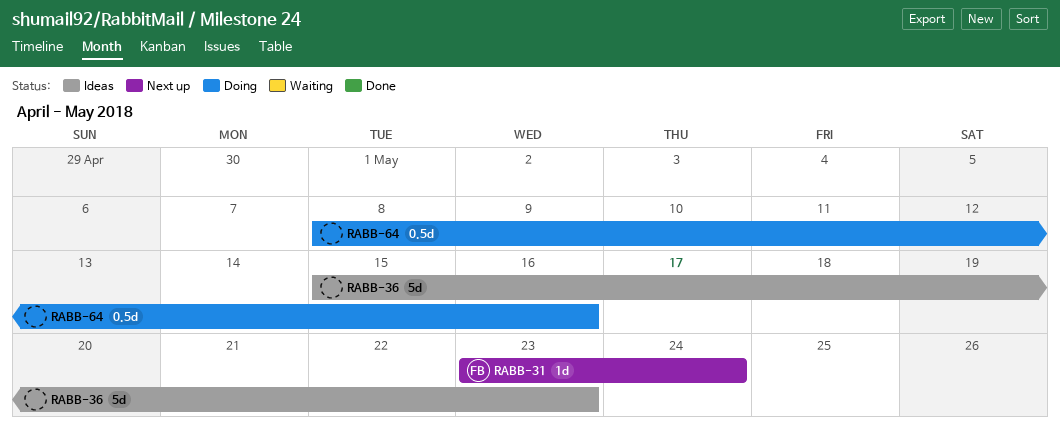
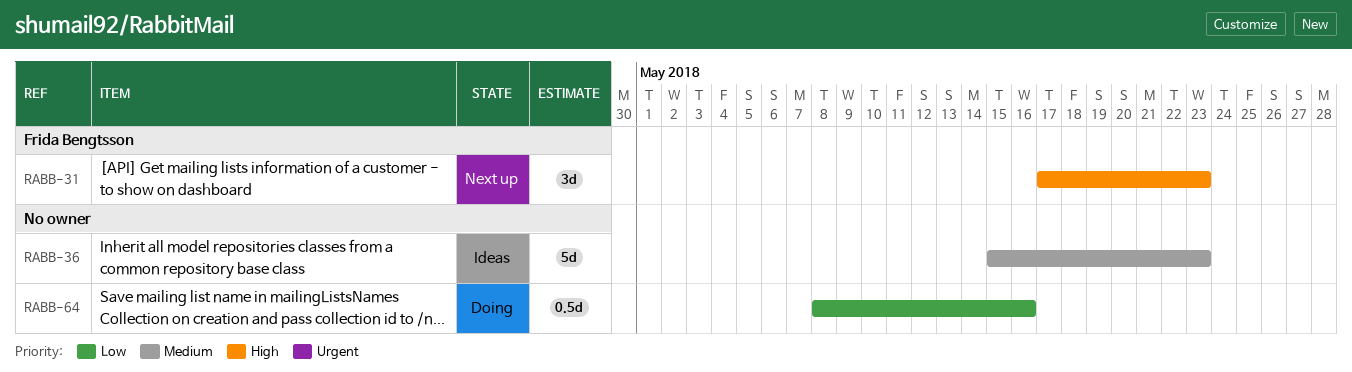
RABB-31, estimate: 1d -> 3d
RABB-31, start: May 23 -> May 17
RABB-31, due: May 24 -> May 23

